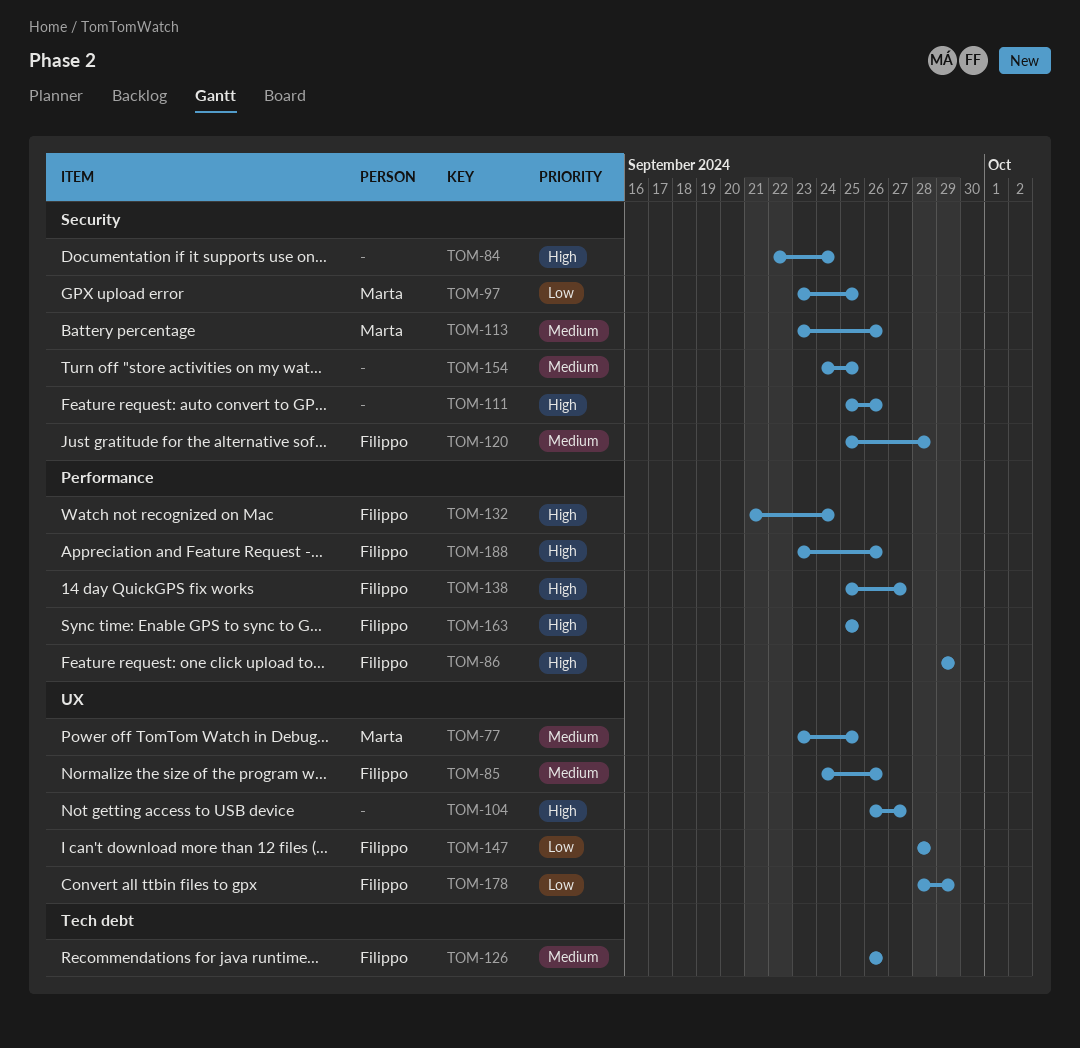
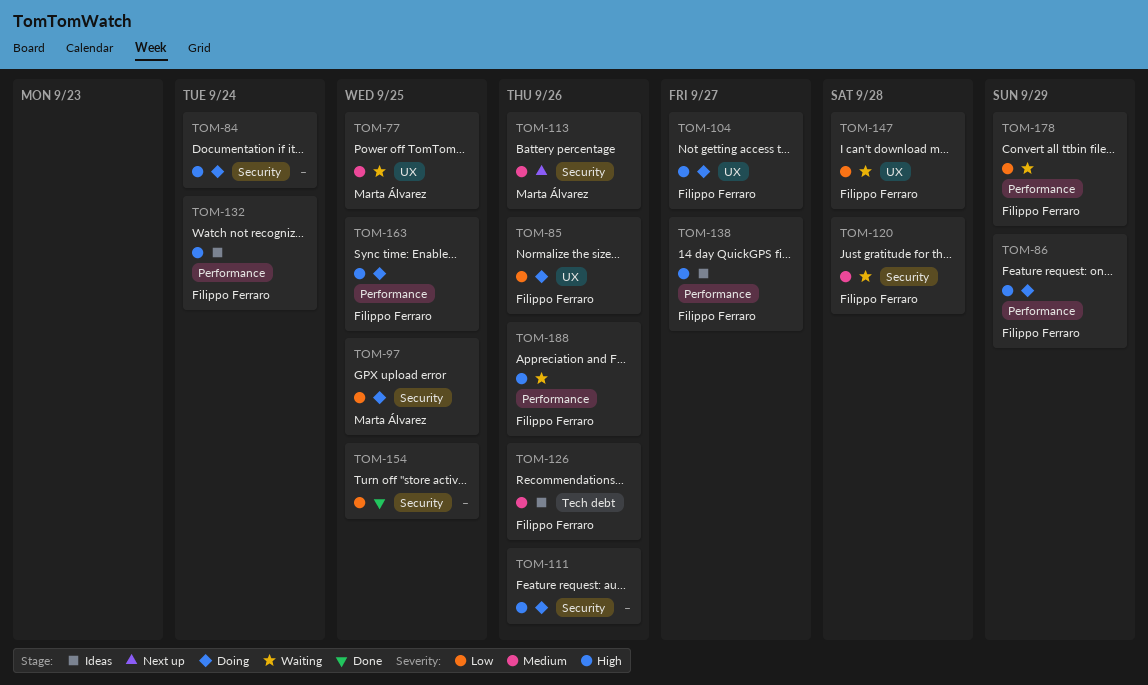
TOM-85, priority: Medium -> Low
TOM-104, owner: none -> Filippo Ferraro
TOM-154, priority: Medium -> Low
TOM-178, label: UX -> Performance

